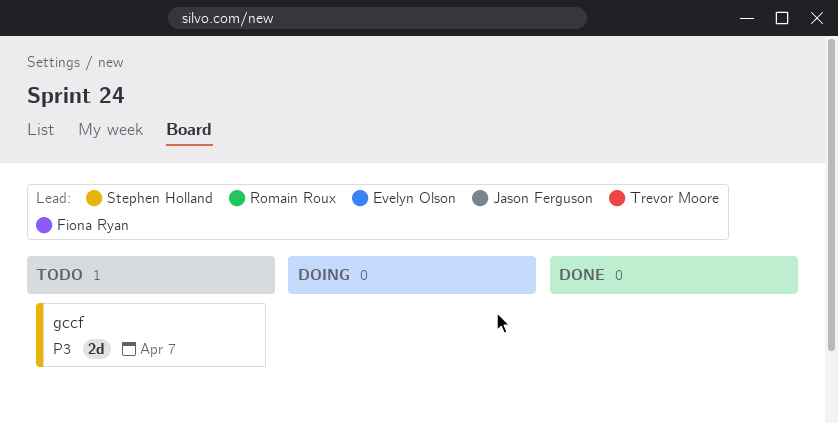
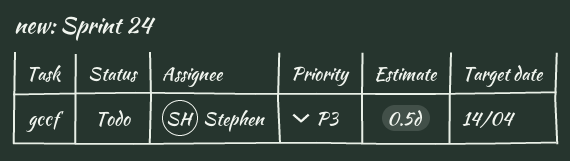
gccf, estimate: 2d -> 0.5d
gccf, due: Apr 7 -> Apr 14

